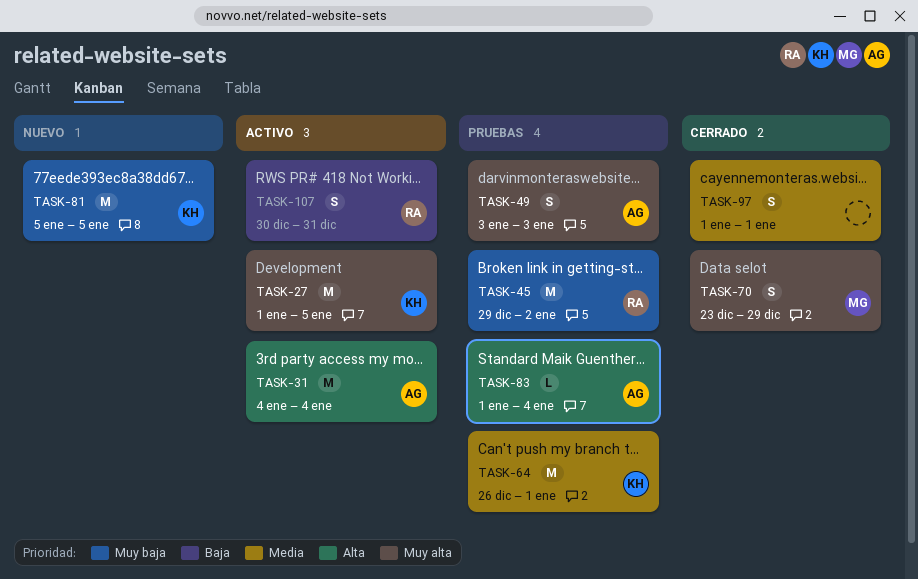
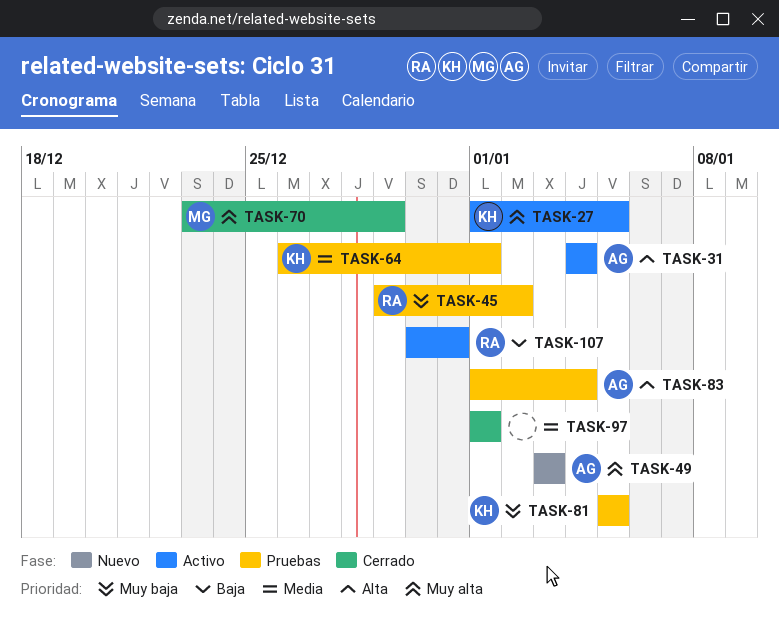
TASK-49, status: Pruebas -> Nuevo
TASK-81, status: Nuevo -> Pruebas

